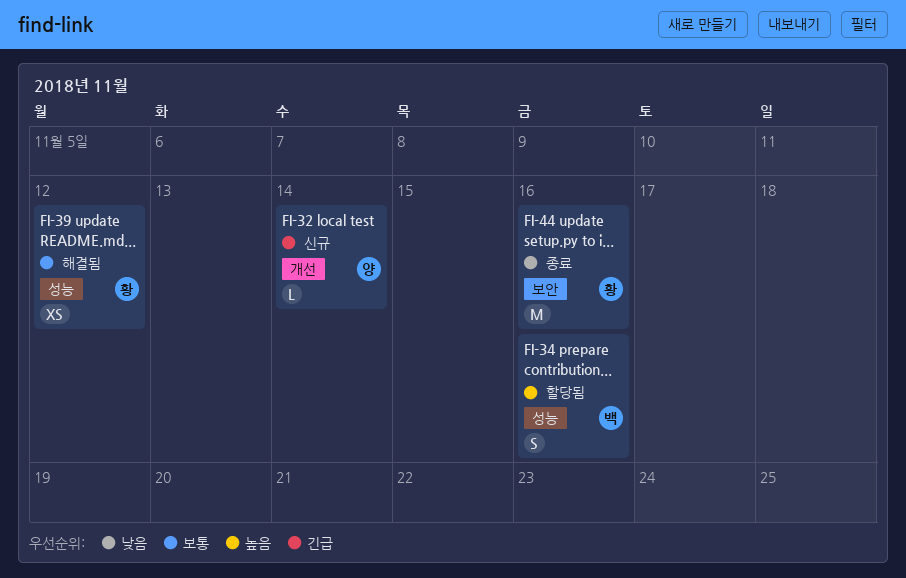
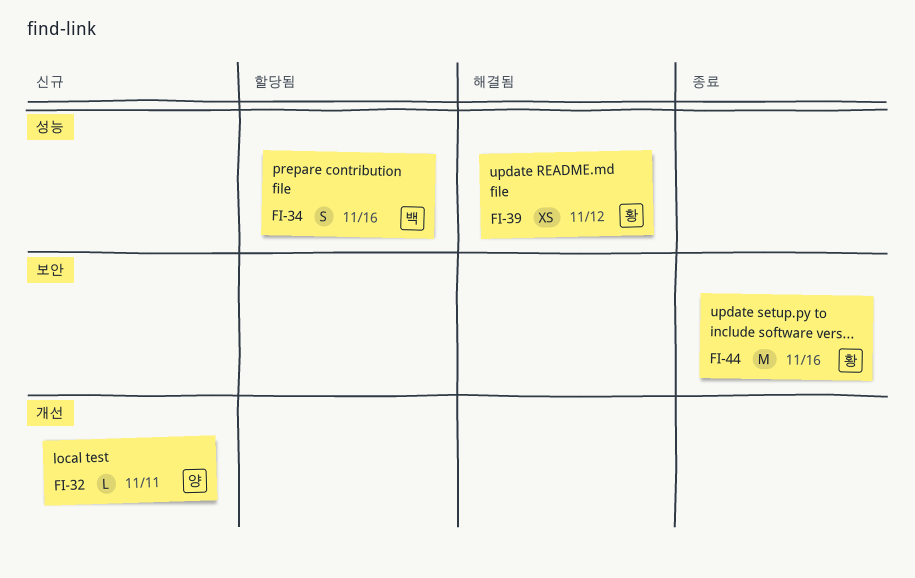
FI-32, due: Nov 14 -> Nov 11

